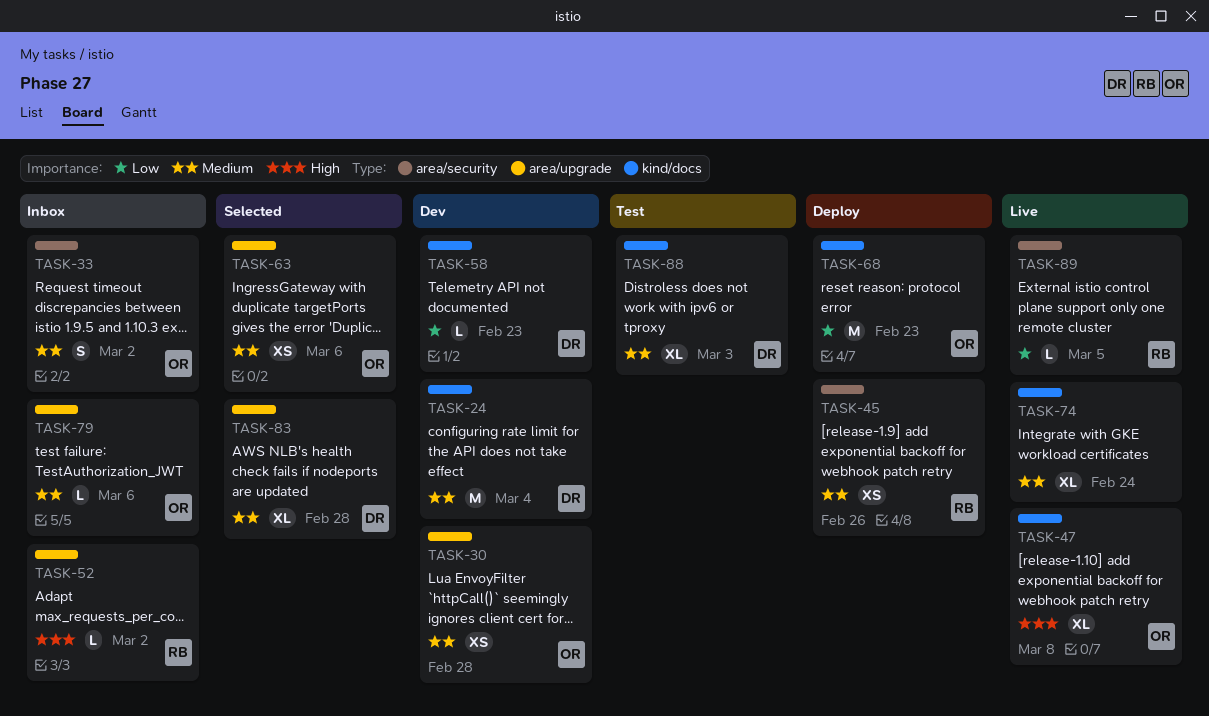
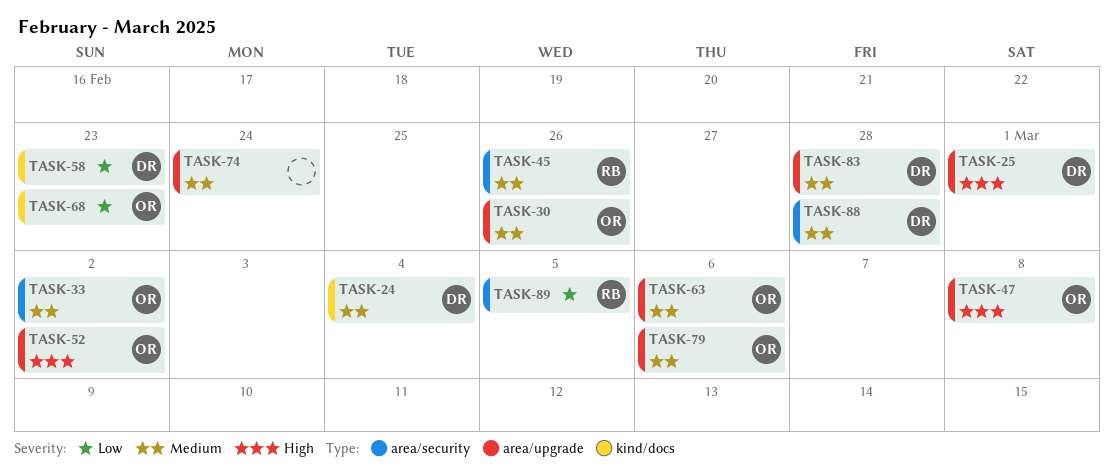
TASK-25: none -> present
TASK-30, due: Feb 28 -> Feb 26
TASK-47, label: kind/docs -> area/upgrade
TASK-52, owner: RB -> OR
TASK-74, label: kind/docs -> area/upgrade
TASK-88, label: kind/docs -> area/security
TASK-88, due: Mar 3 -> Feb 28

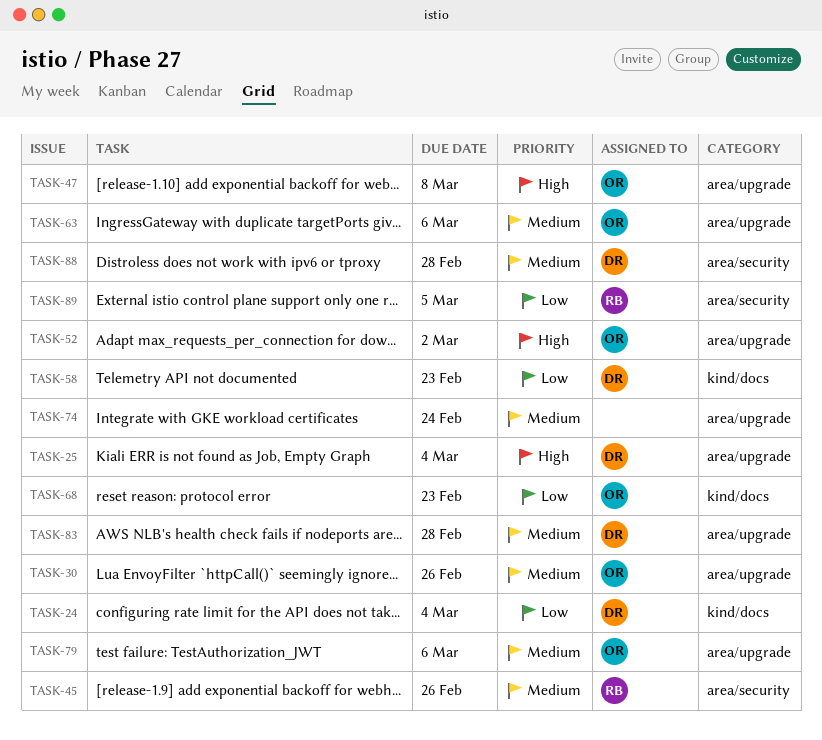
TASK-24, priority: Medium -> Low
TASK-25, due: Mar 1 -> Mar 4
TASK-33: present -> none

